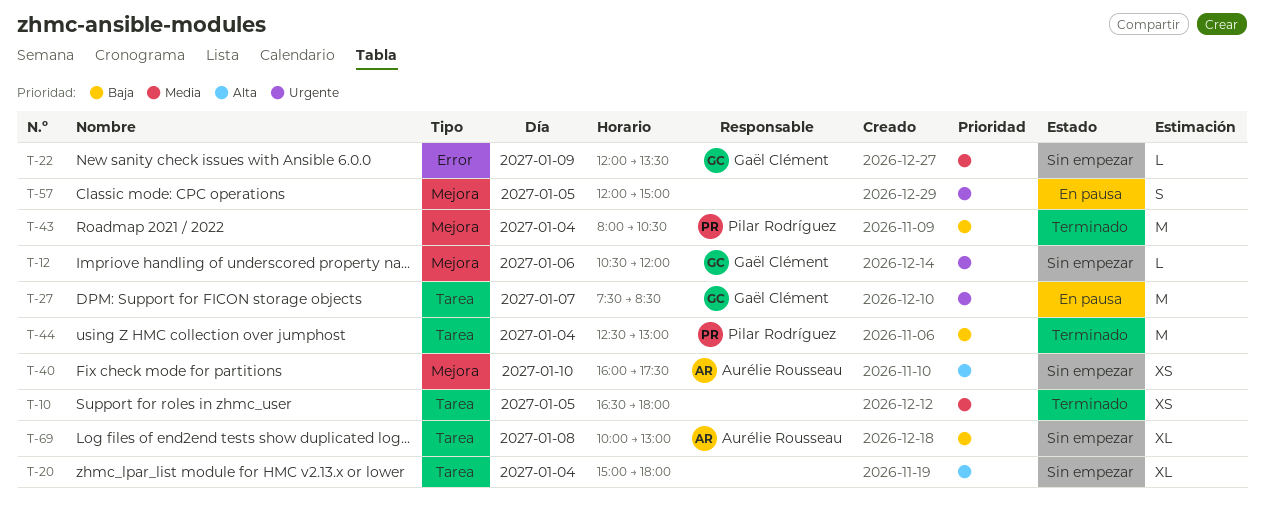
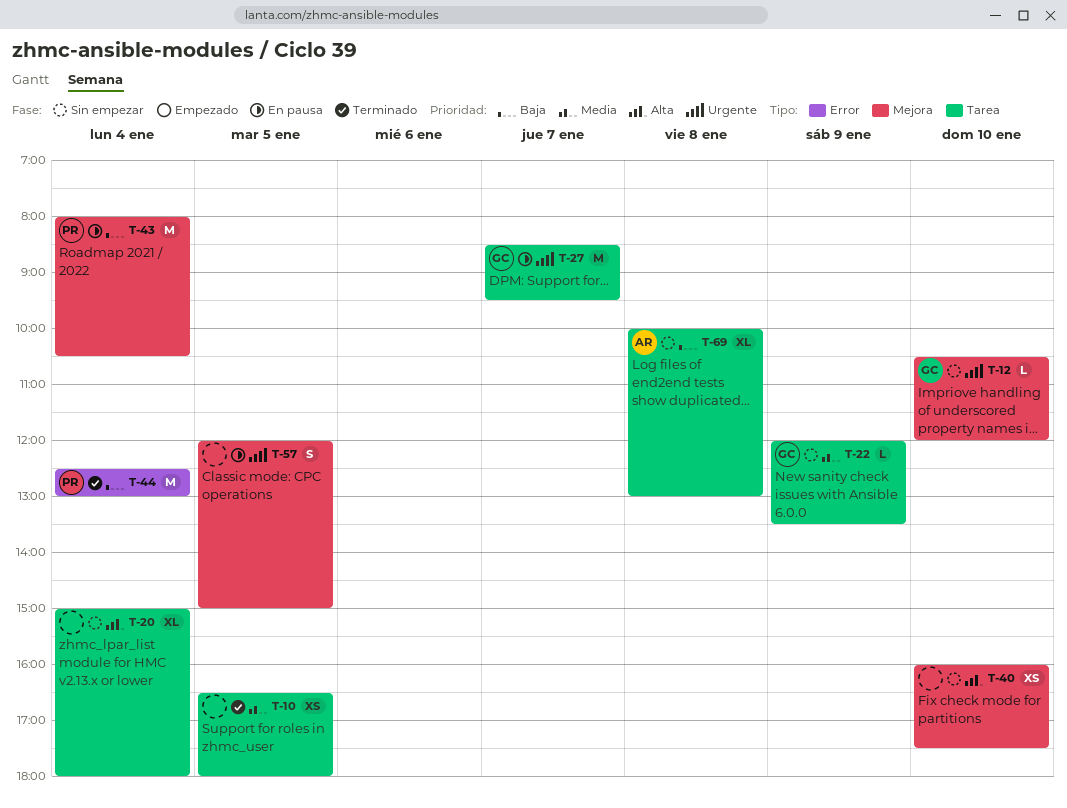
T-12, day: Jan 6 -> Jan 10
T-22, label: Error -> Tarea
T-27, begins: 07:30 -> 08:30
T-27, ends: 08:30 -> 09:30
T-40, owner: Aurélie Rousseau -> none
T-43, status: Terminado -> En pausa
T-44, label: Tarea -> Error

